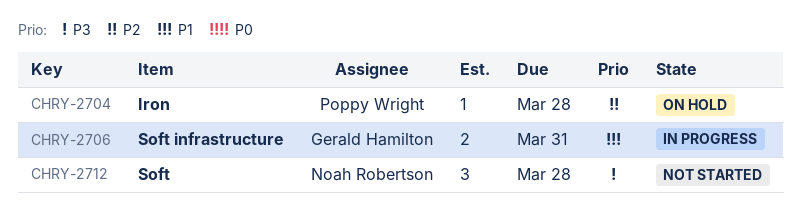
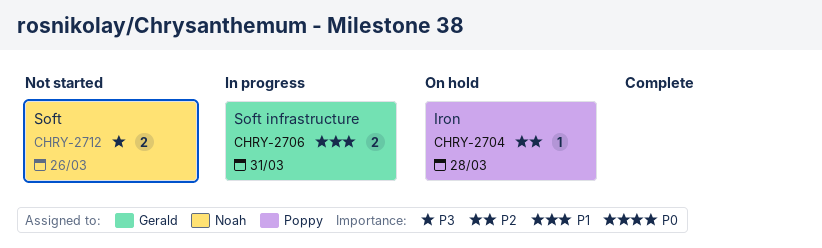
CHRY-2712, estimate: 3 -> 2
CHRY-2712, due: Mar 28 -> Mar 26

